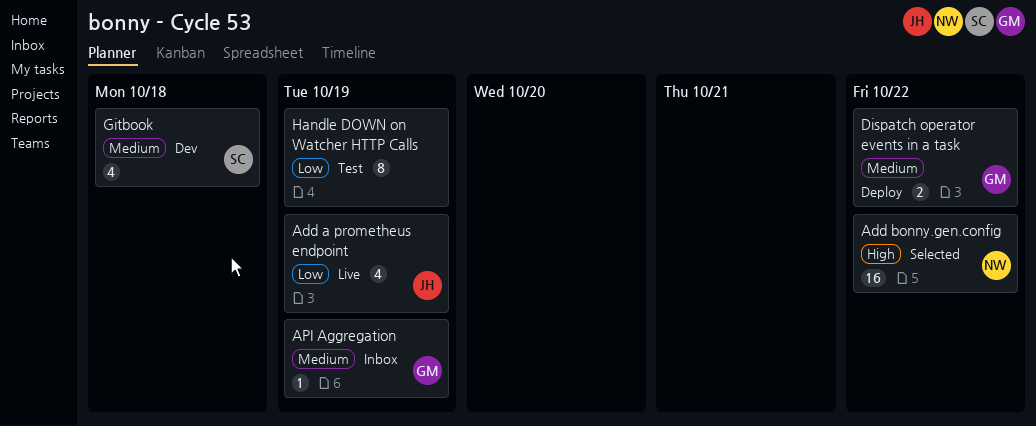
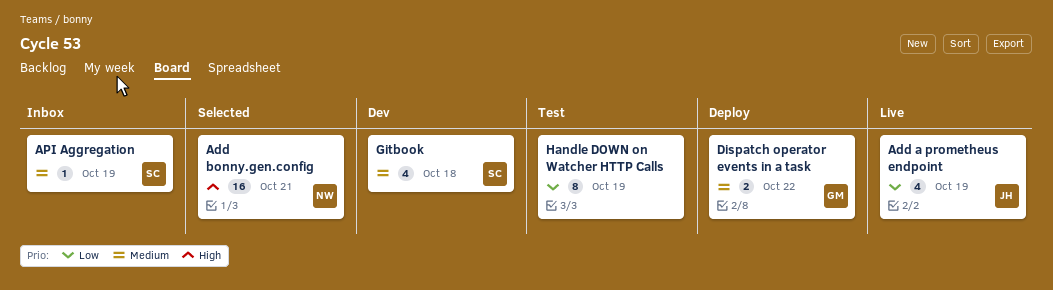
Add bonny.gen.config, due: Oct 22 -> Oct 21
API Aggregation, owner: GM -> SC

